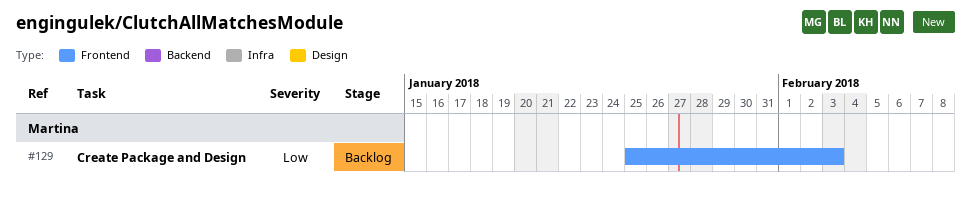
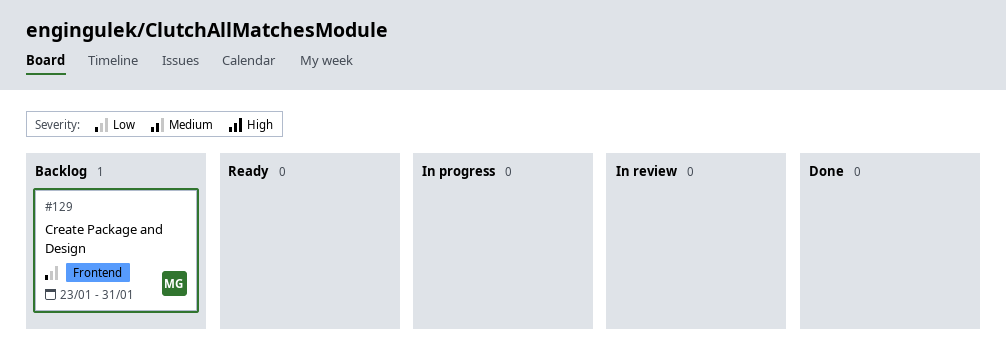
#129, start: Jan 25 -> Jan 23
#129, due: Feb 3 -> Jan 31

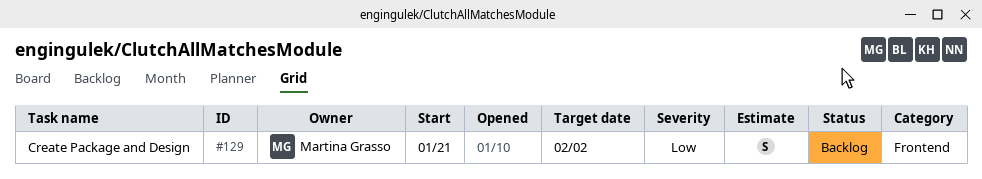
#129, start: Jan 23 -> Jan 21
#129, due: Jan 31 -> Feb 2

